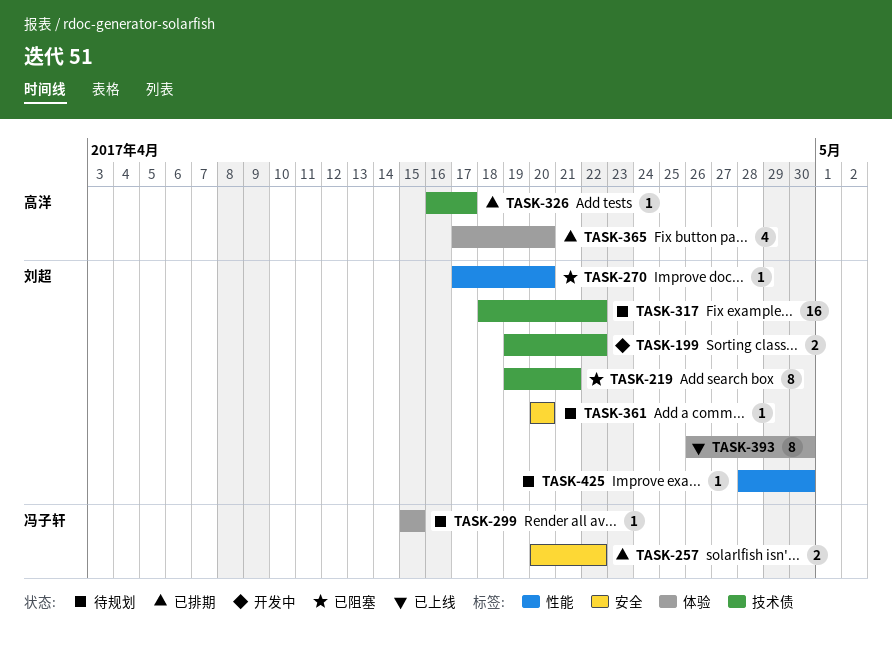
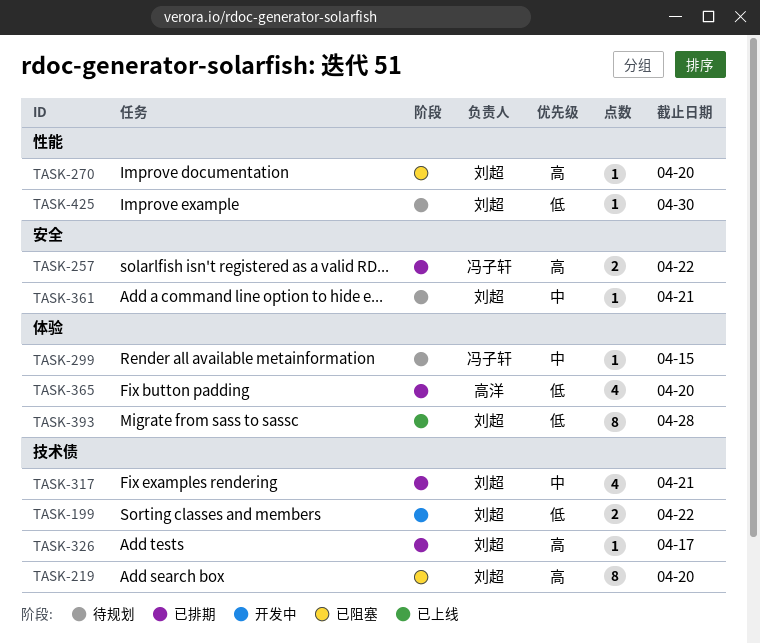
TASK-219, due: Apr 21 -> Apr 20
TASK-317, status: 待规划 -> 已排期
TASK-317, estimate: 16 -> 4
TASK-317, due: Apr 22 -> Apr 21
TASK-326, owner: 高洋 -> 刘超
TASK-361, due: Apr 20 -> Apr 21
TASK-393, due: Apr 30 -> Apr 28

